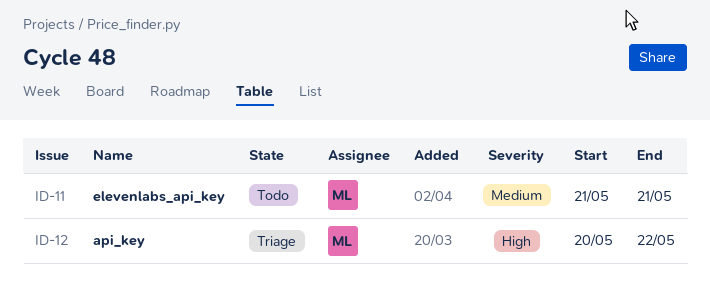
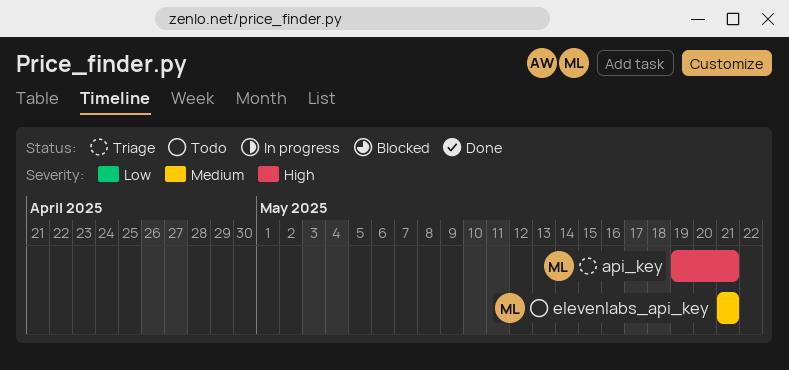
api_key, start: May 20 -> May 19
api_key, due: May 22 -> May 21

